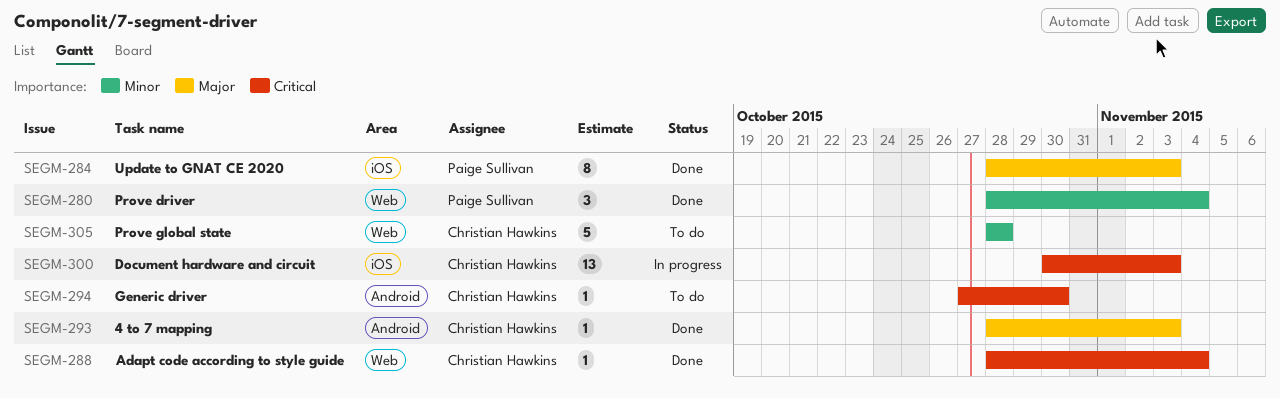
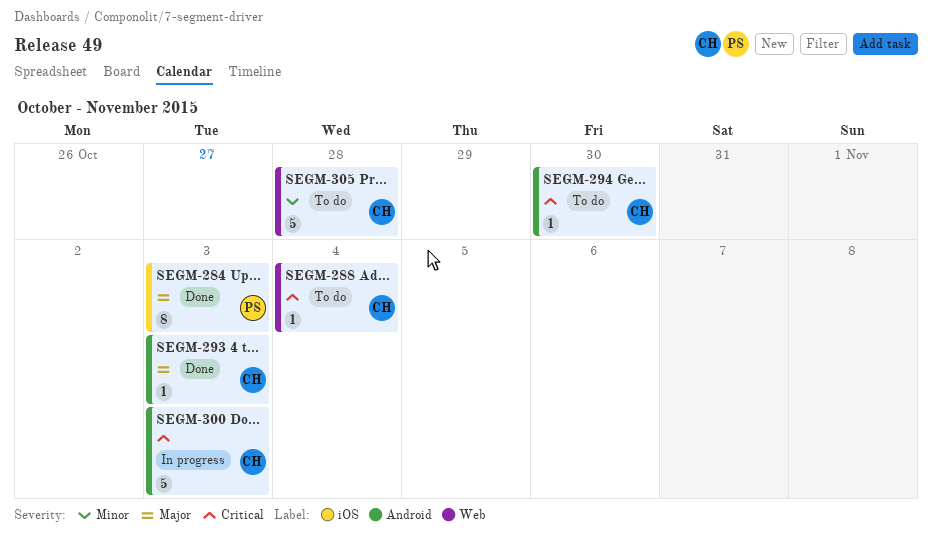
SEGM-280: present -> none
SEGM-288, status: Done -> To do
SEGM-300, label: iOS -> Android
SEGM-300, estimate: 13 -> 5

